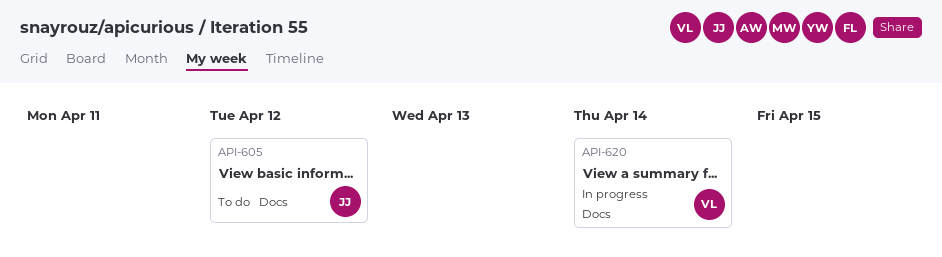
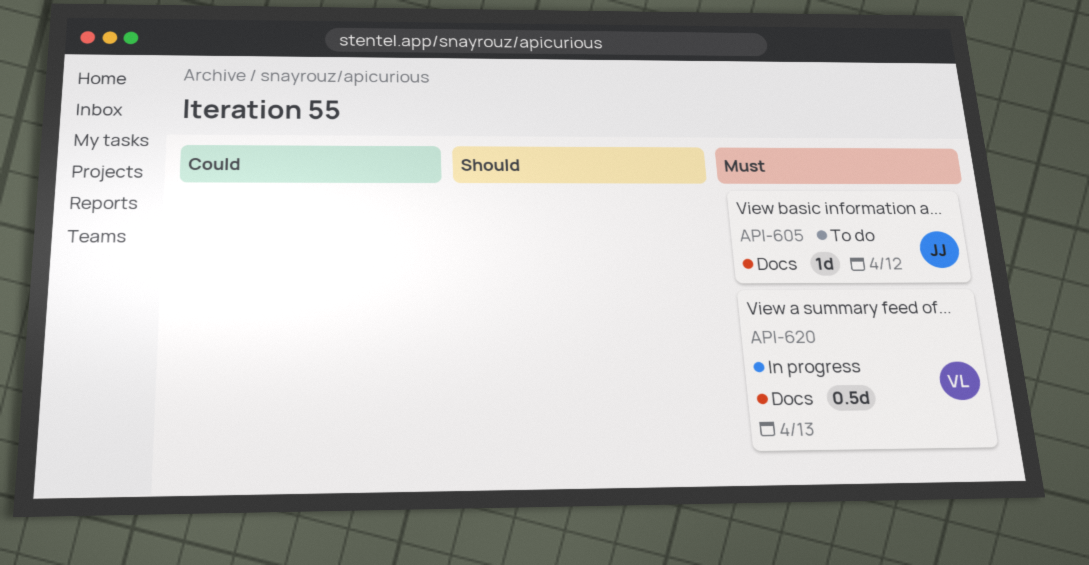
API-620, due: Apr 14 -> Apr 13

